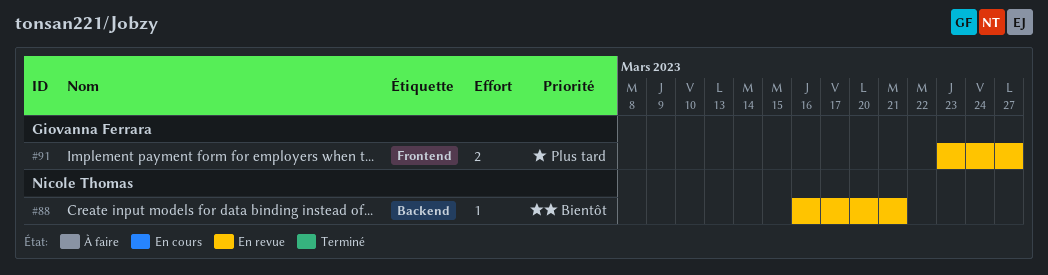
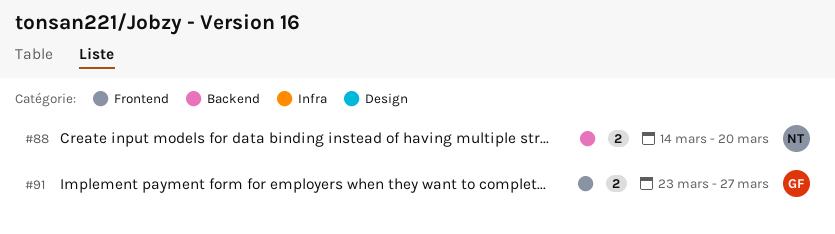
#88, estimate: 1 -> 2
#88, start: Mar 16 -> Mar 14
#88, due: Mar 21 -> Mar 20

